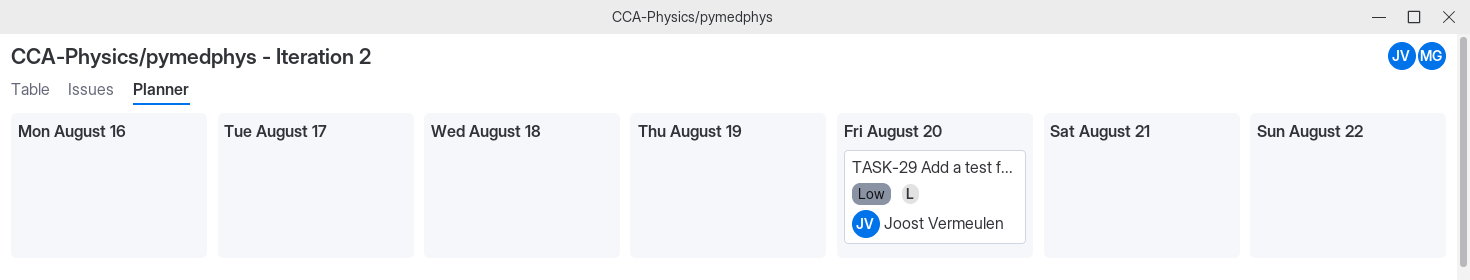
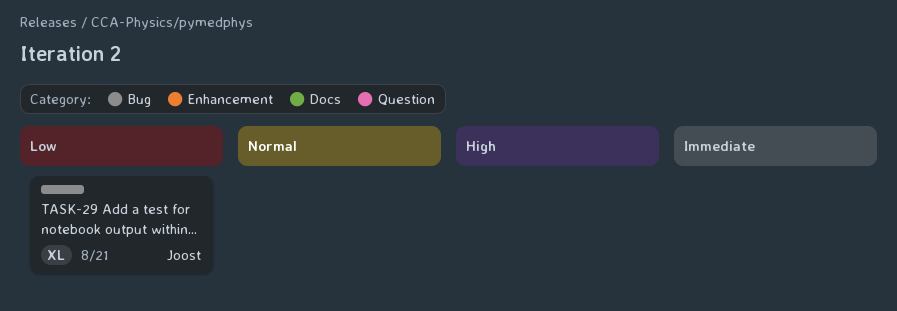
TASK-29, estimate: L -> XL
TASK-29, due: Aug 20 -> Aug 21

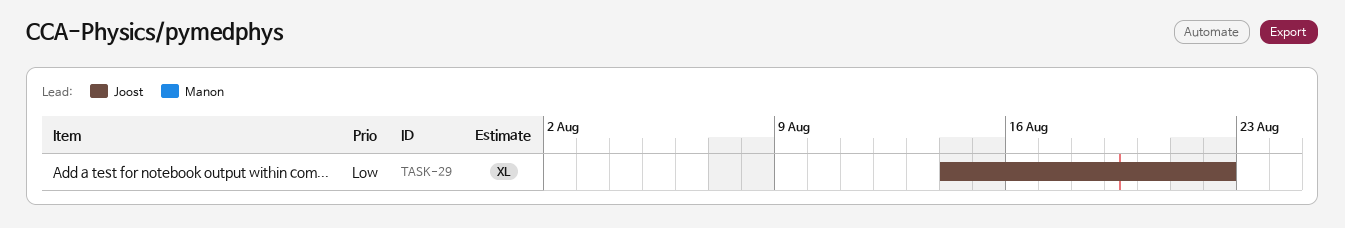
TASK-29, due: Aug 21 -> Aug 22

